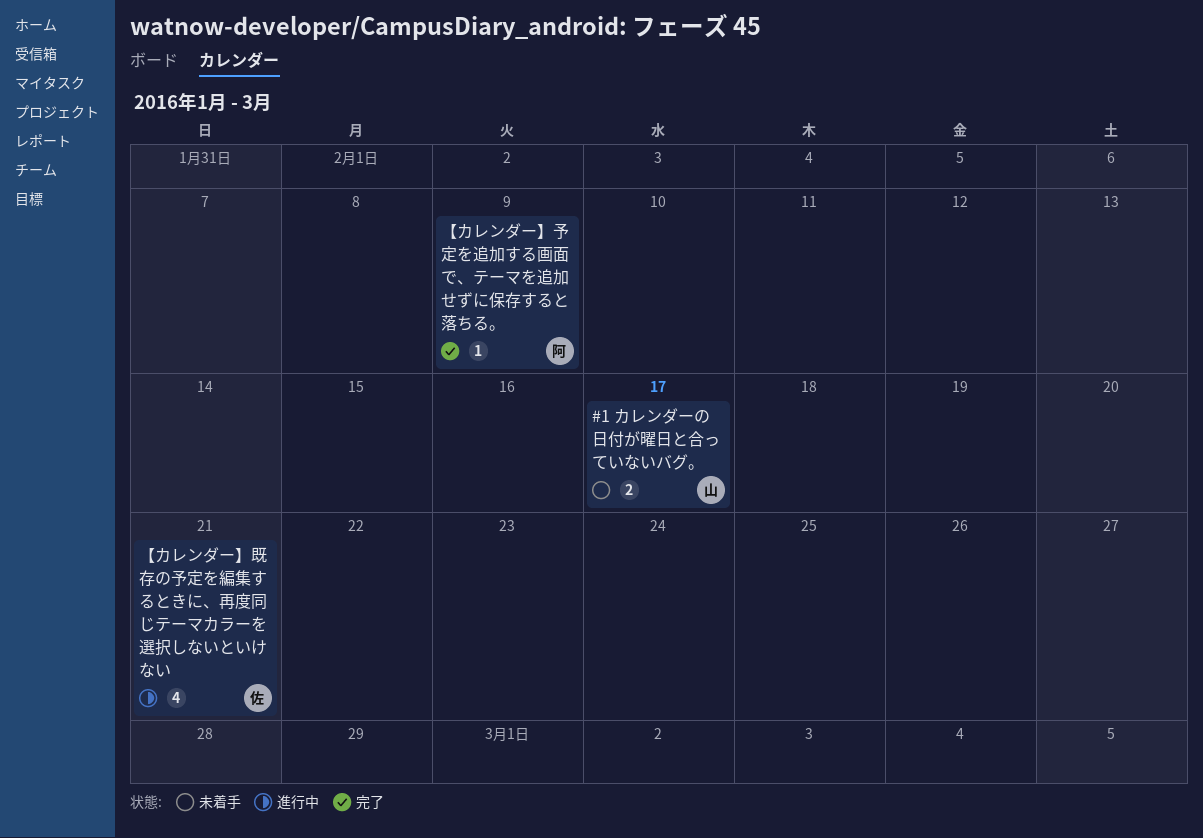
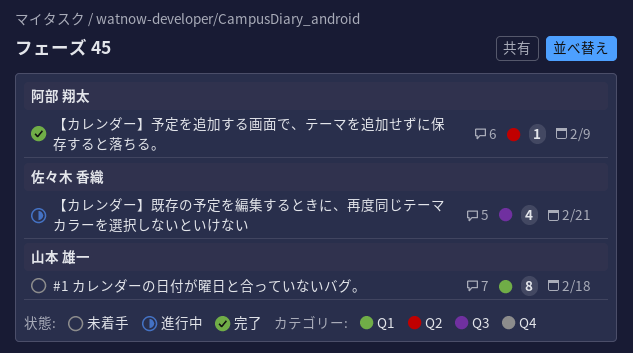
#1 カレンダーの日付が曜日と合っていないバグ。, estimate: 2 -> 8
#1 カレンダーの日付が曜日と合っていないバグ。, due: Feb 17 -> Feb 18

